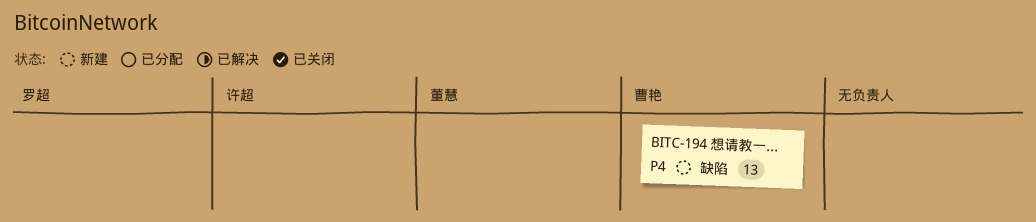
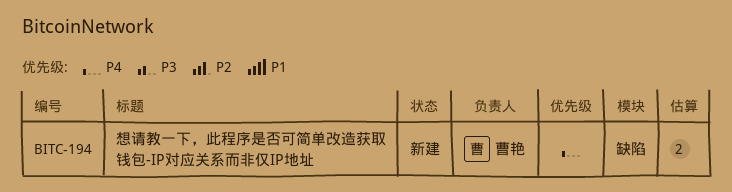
BITC-194, estimate: 13 -> 2

